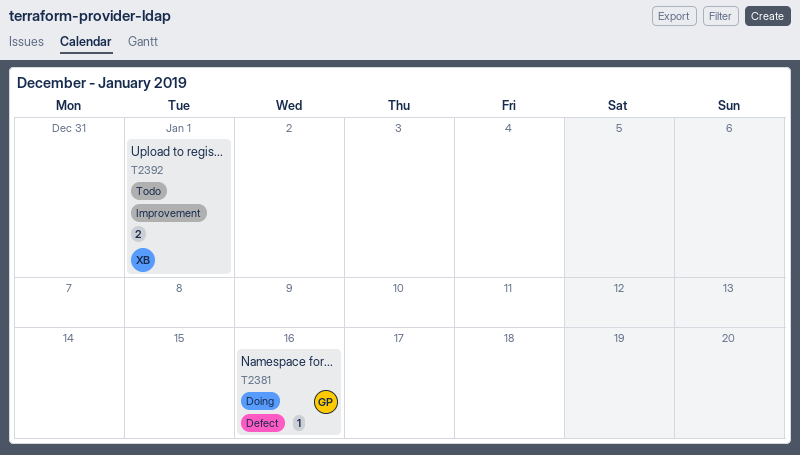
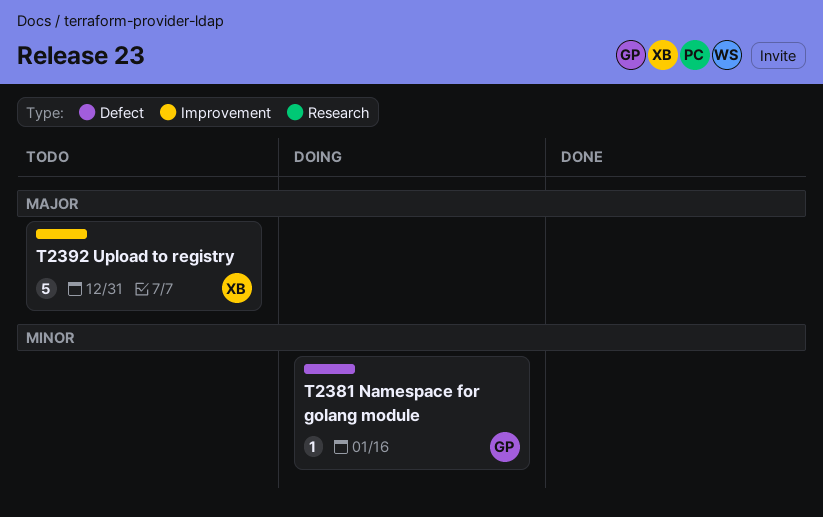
T2392, estimate: 2 -> 5
T2392, due: Jan 1 -> Dec 31

